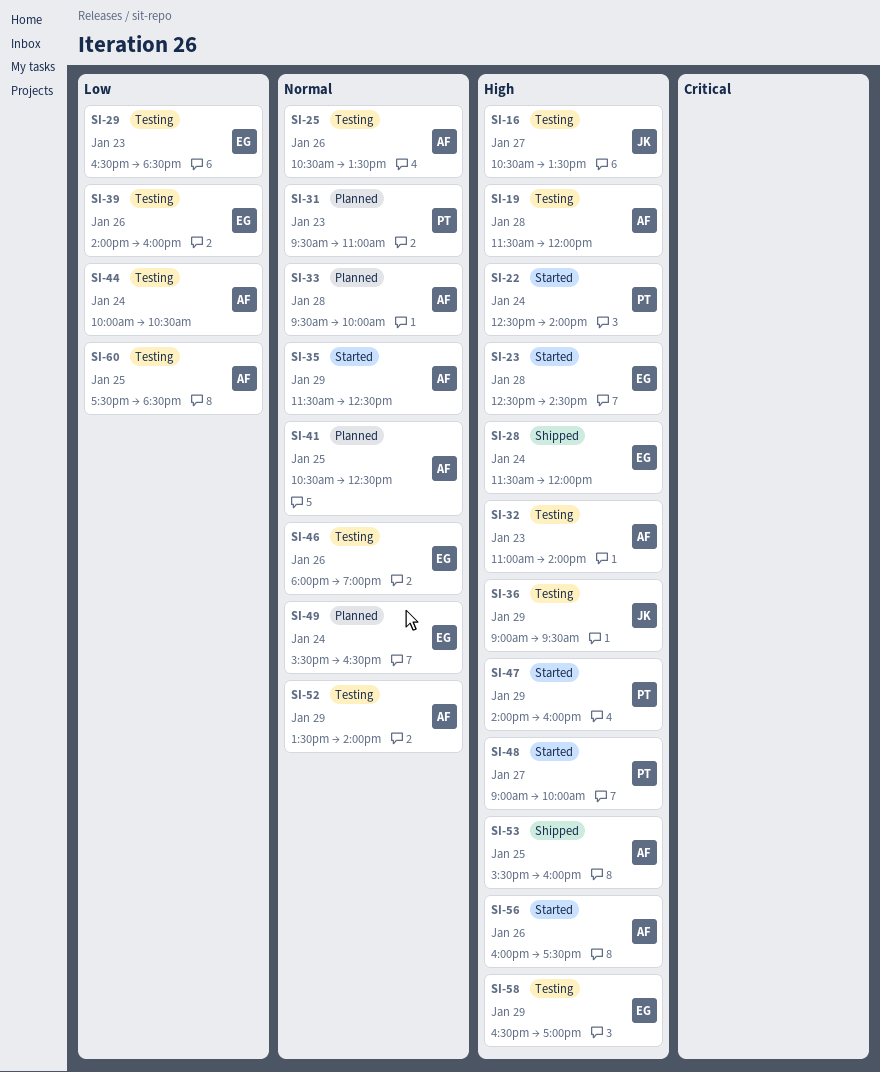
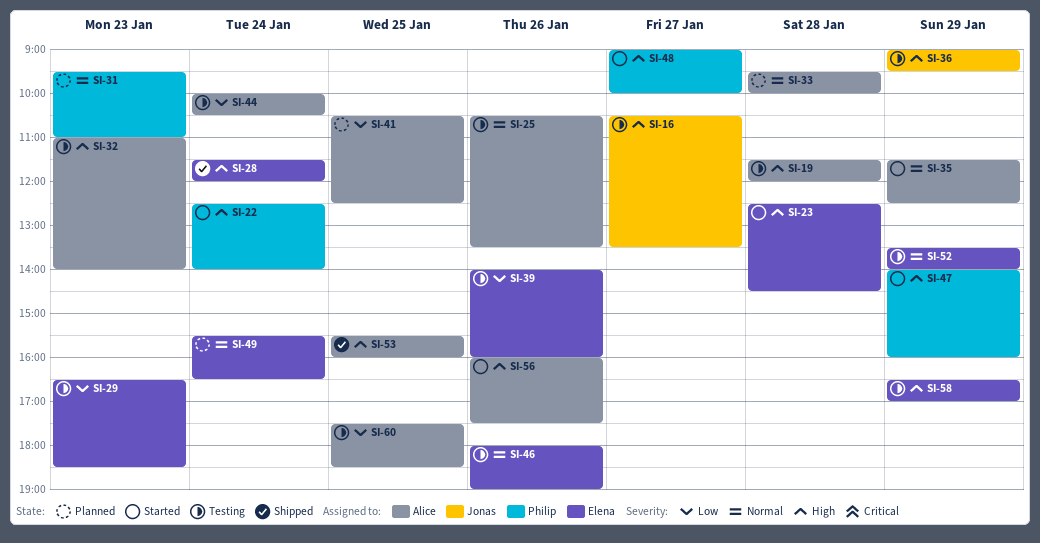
SI-41, priority: Normal -> Low
SI-52, owner: Alice -> Elena

